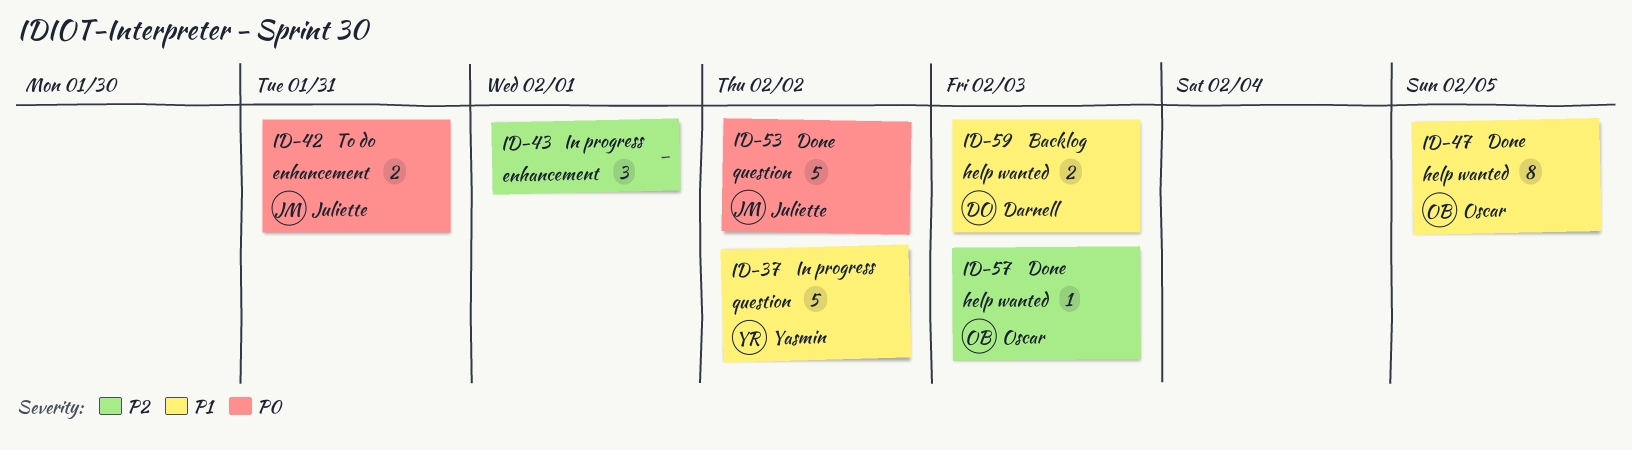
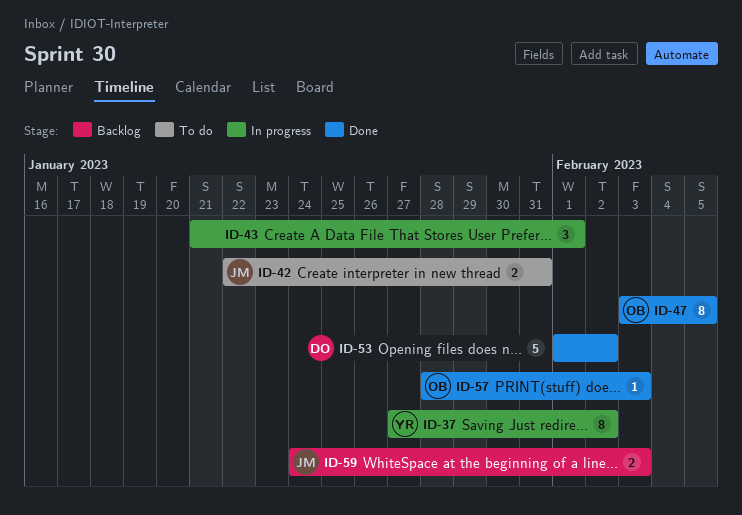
ID-37, estimate: 5 -> 8
ID-53, owner: Juliette -> Darnell
ID-59, owner: Darnell -> Juliette

